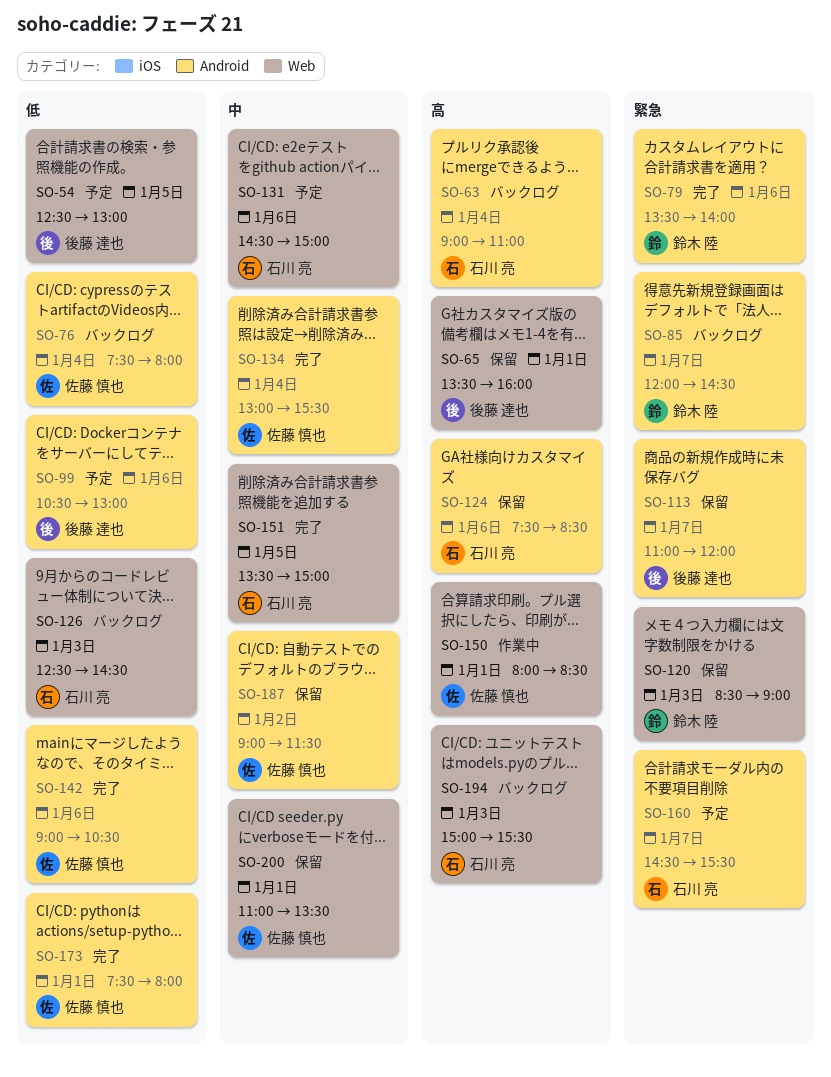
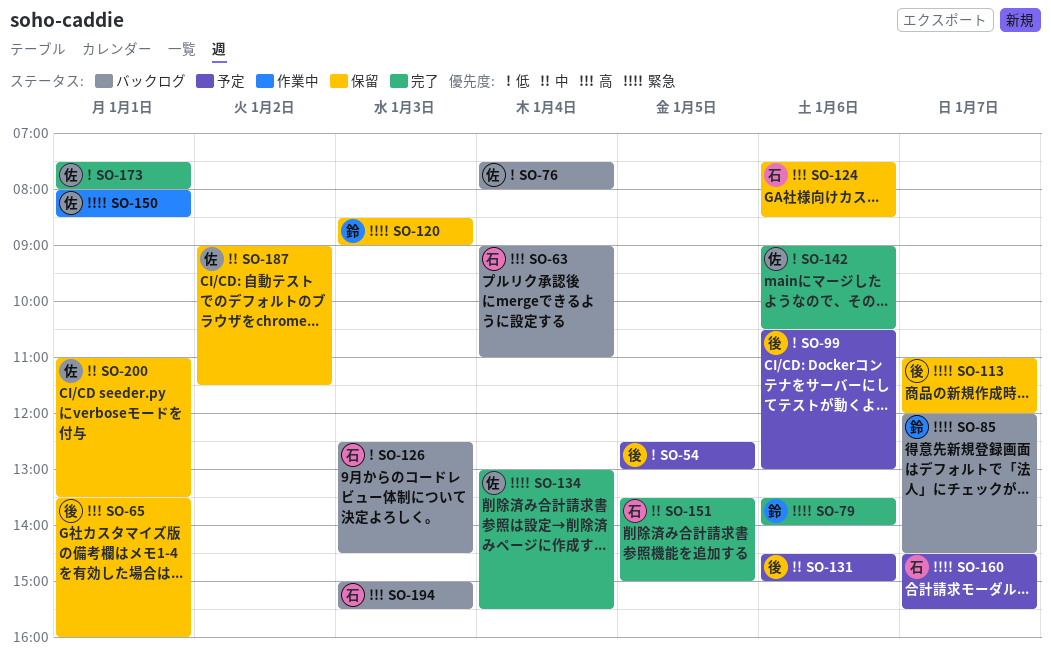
SO-131, owner: 石川 亮 -> 後藤 達也
SO-134, priority: 中 -> 緊急
SO-150, priority: 高 -> 緊急

